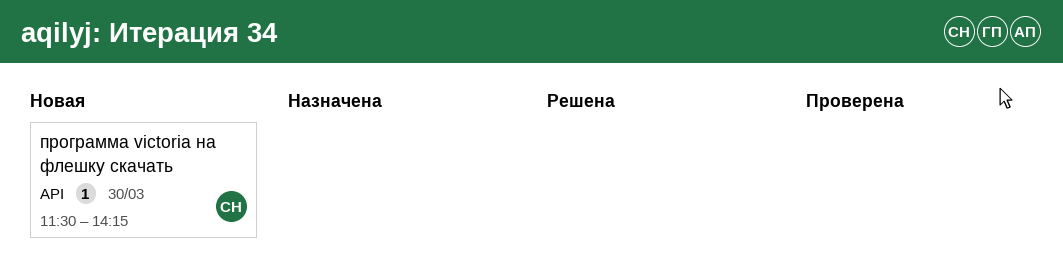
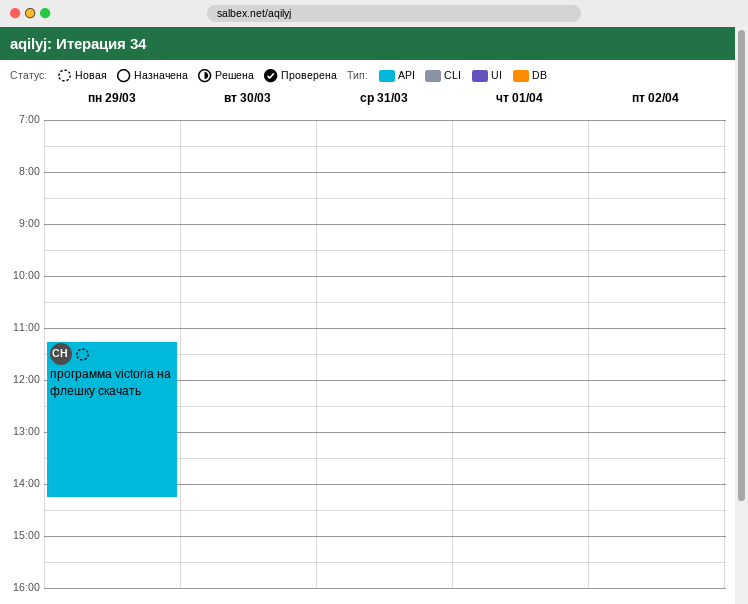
программа victoria на флешку скачать, day: Mar 30 -> Mar 29
программа victoria на флешку скачать, begins: 11:30 -> 11:15

